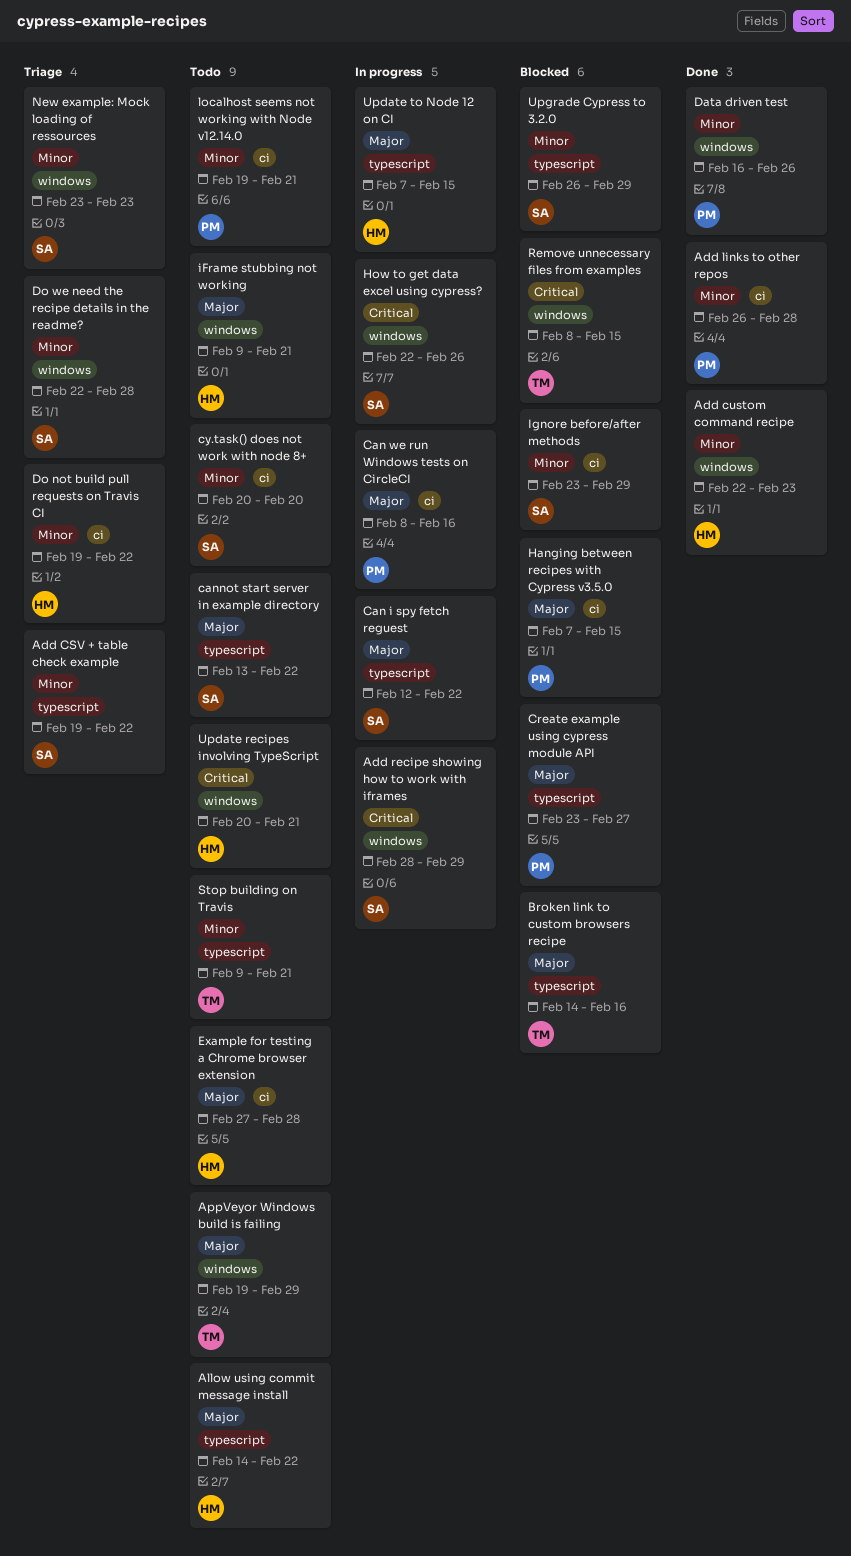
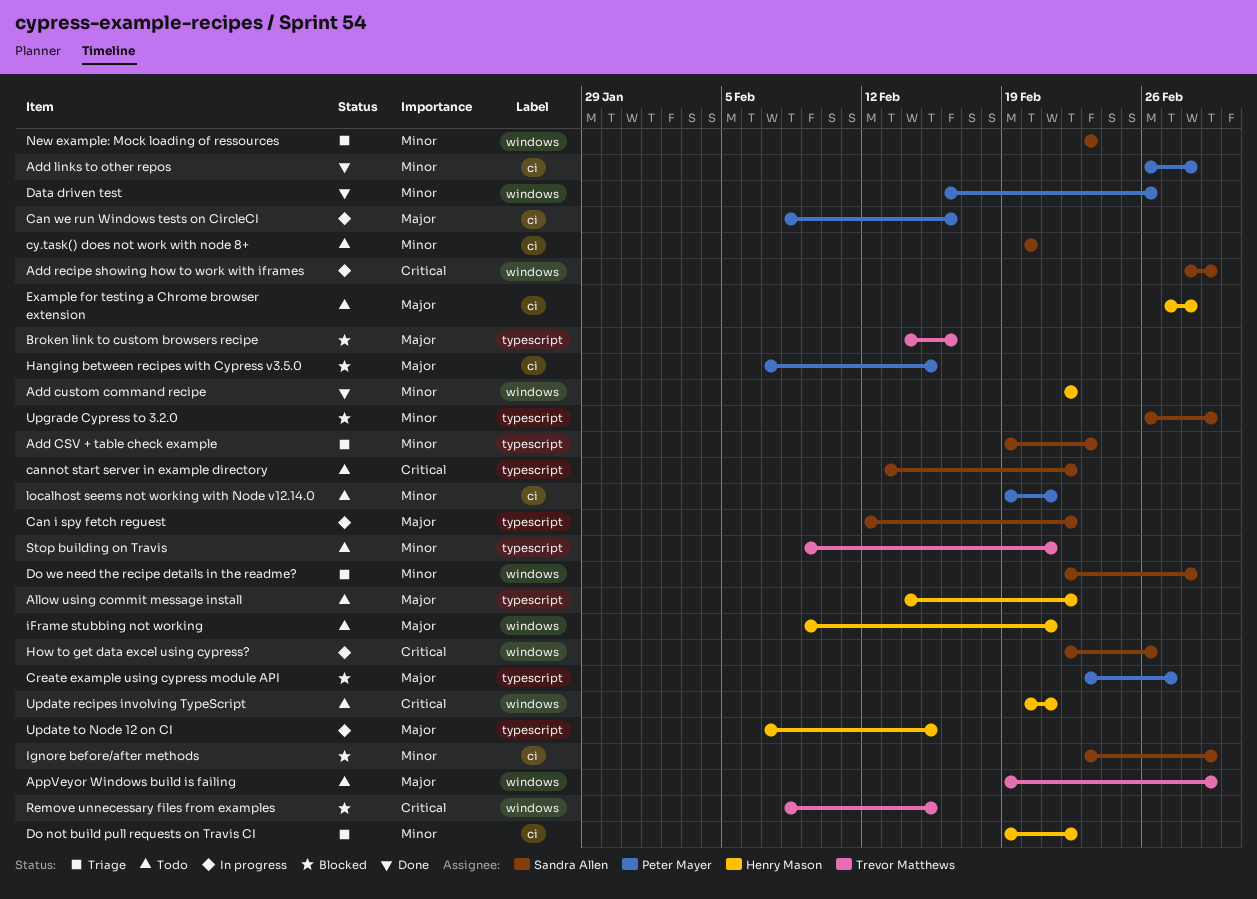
Add CSV + table check example, due: Feb 22 -> Feb 23
Add custom command recipe, due: Feb 23 -> Feb 22
cannot start server in example directory, priority: Major -> Critical

